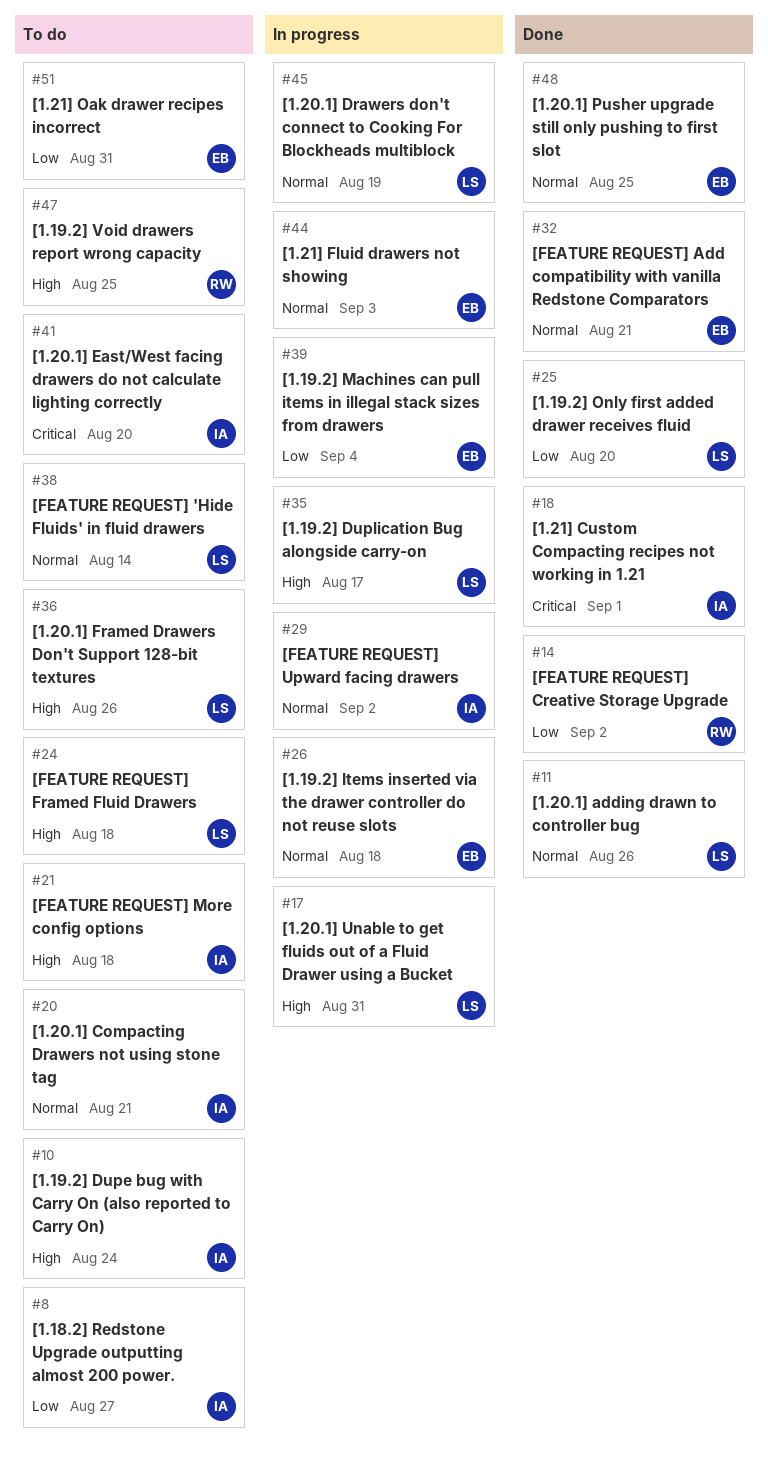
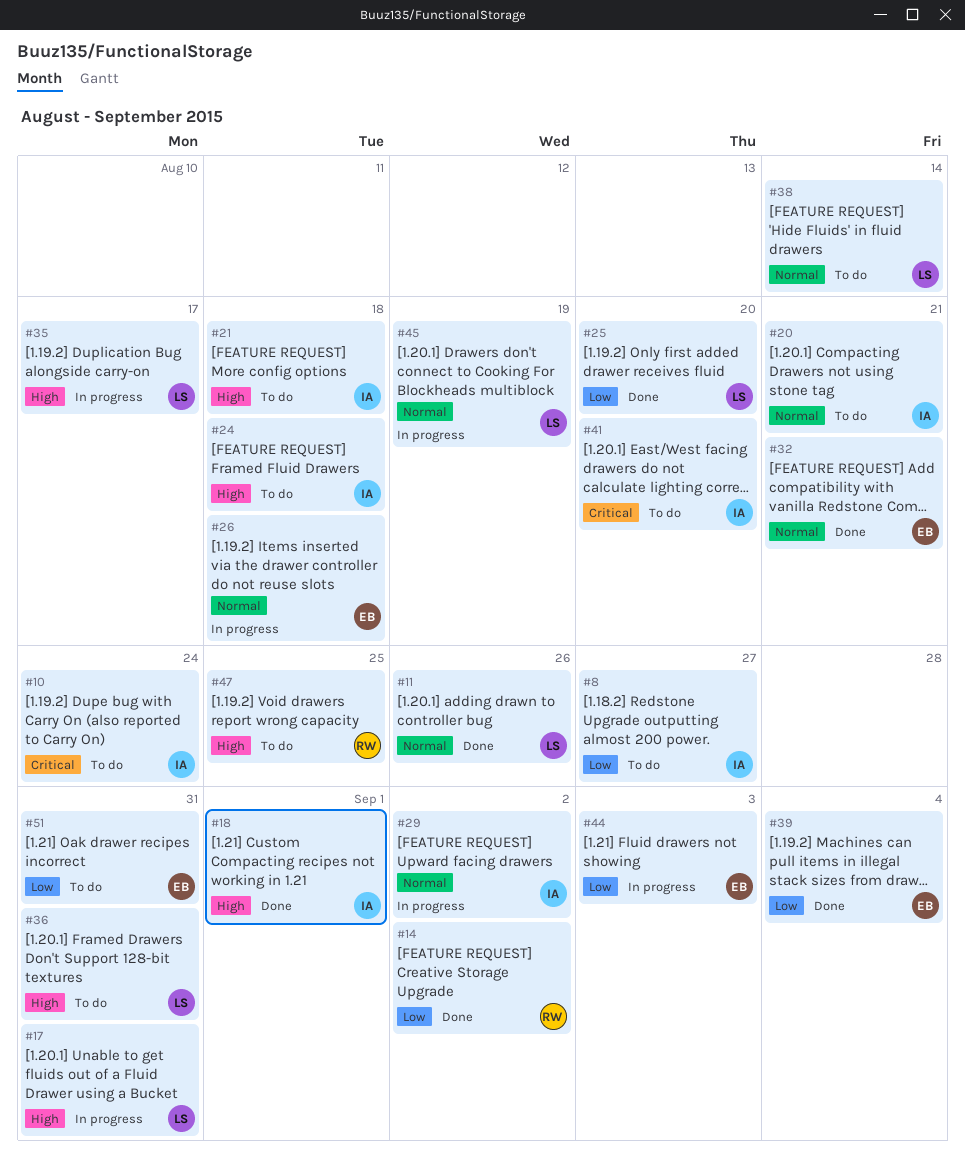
#10, priority: High -> Critical
#18, priority: Critical -> High
#24, owner: LS -> IA
#36, due: Aug 26 -> Aug 31
#39, status: In progress -> Done
#44, priority: Normal -> Low
#48: present -> none

